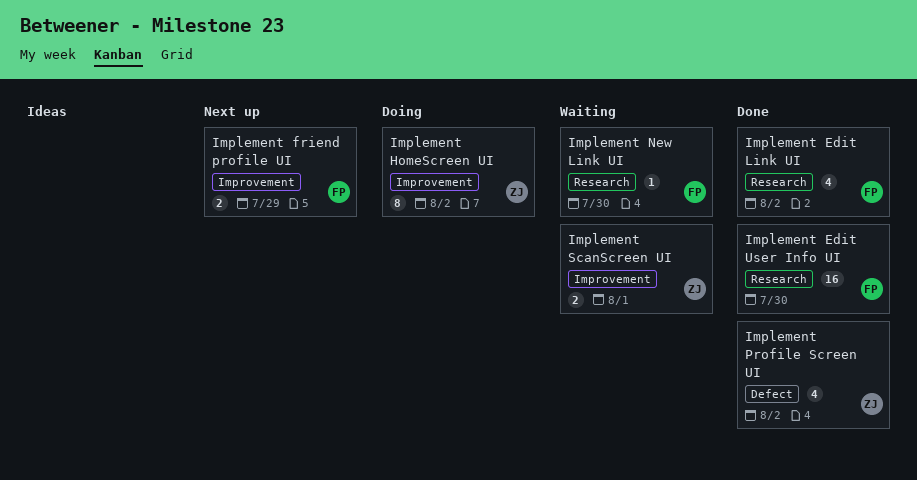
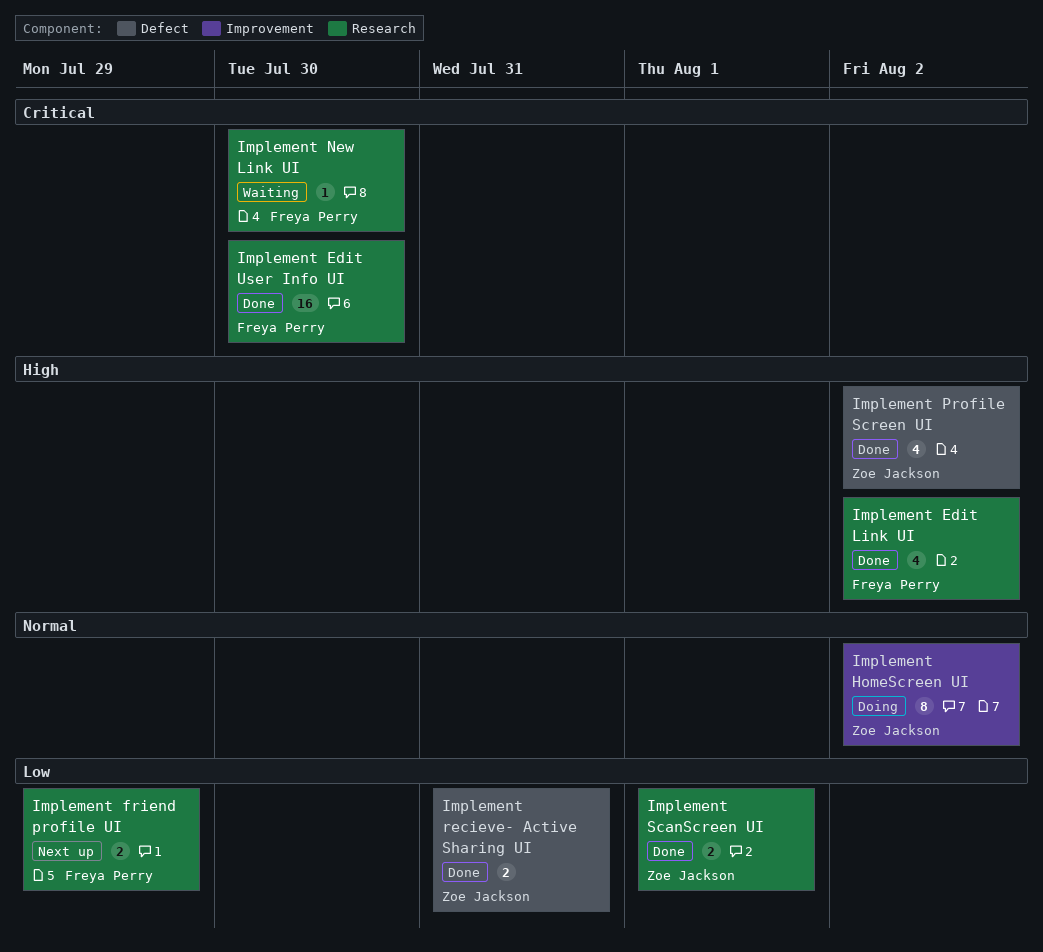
Implement friend profile UI, label: Improvement -> Research
Implement recieve- Active Sharing UI: none -> present
Implement ScanScreen UI, status: Waiting -> Done
Implement ScanScreen UI, label: Improvement -> Research

